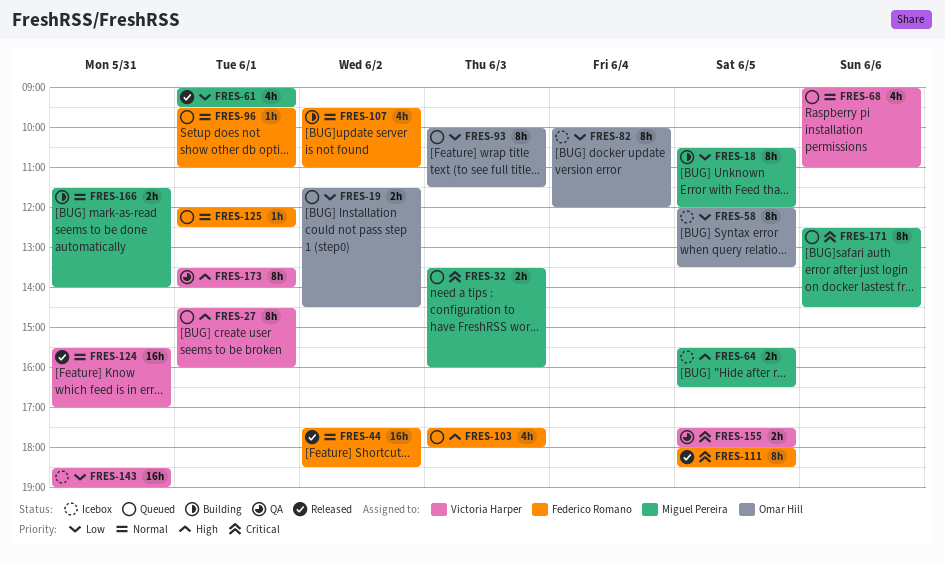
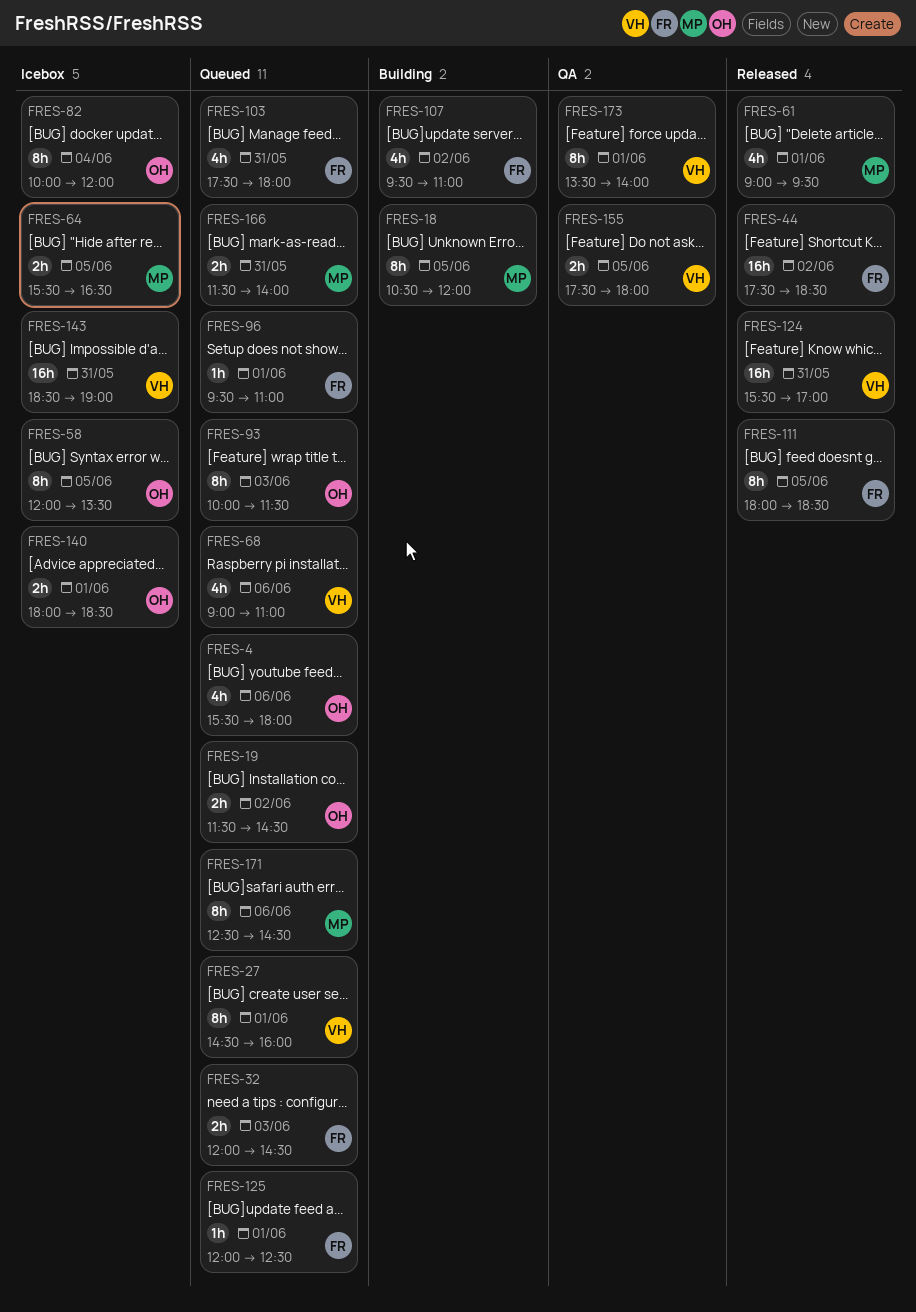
FRES-4: none -> present
FRES-32, owner: Miguel Pereira -> Federico Romano
FRES-32, begins: 13:30 -> 12:00
FRES-32, ends: 16:00 -> 14:30
FRES-103, day: Jun 3 -> May 31
FRES-140: none -> present
FRES-166, status: Building -> Queued

